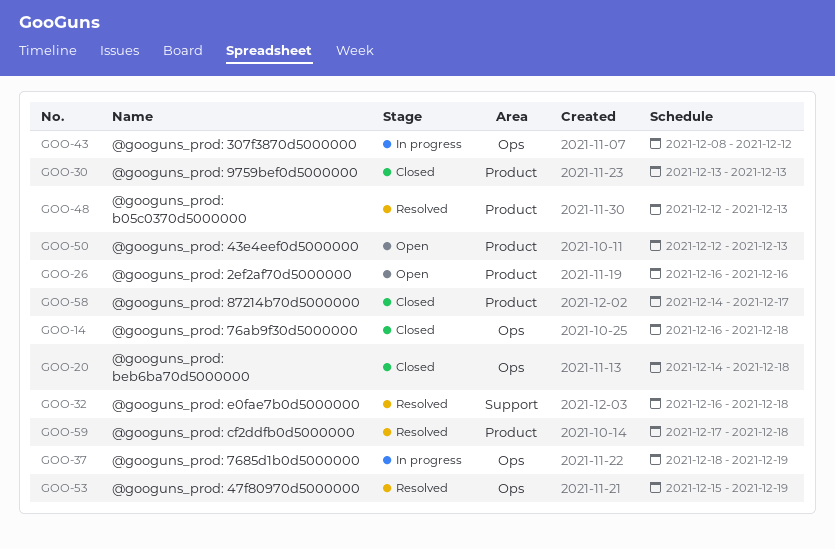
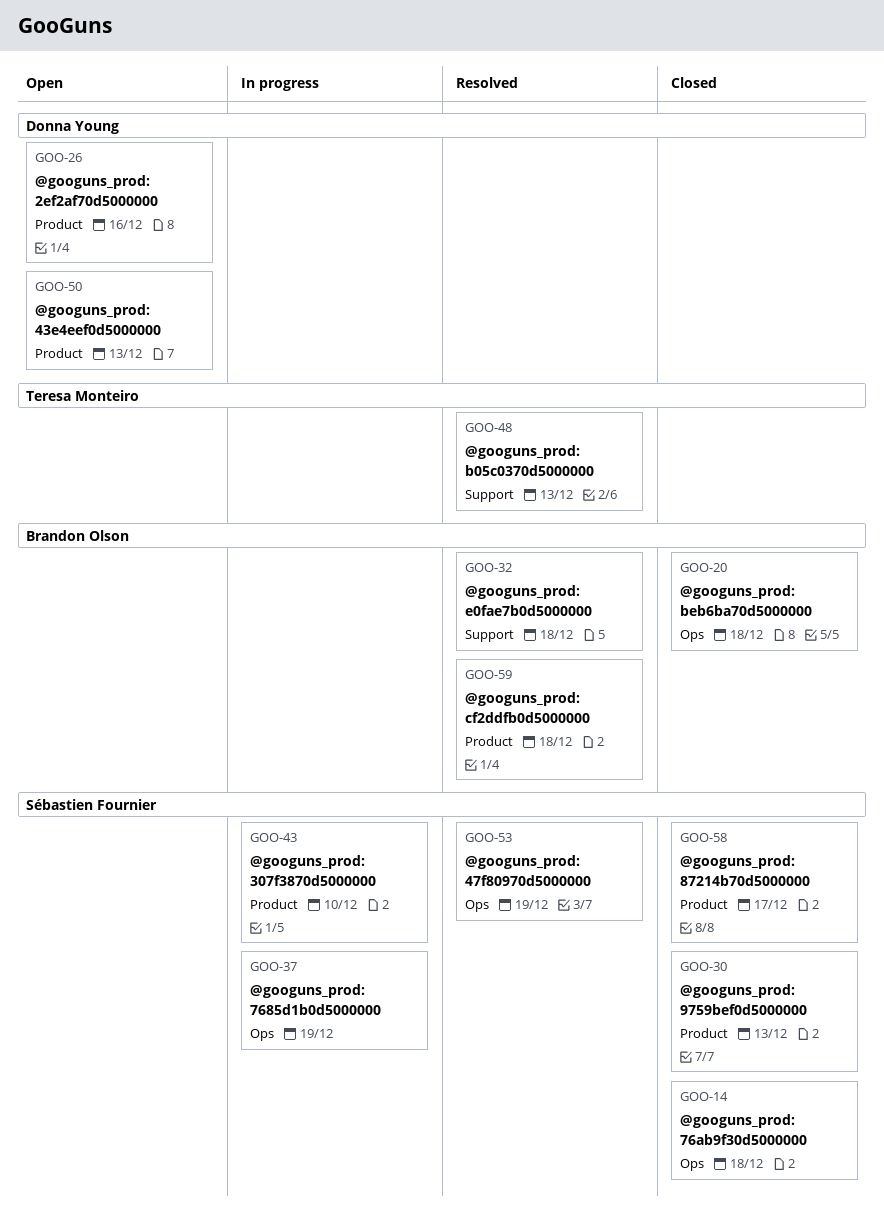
GOO-43, label: Ops -> Product
GOO-43, due: Dec 12 -> Dec 10
GOO-48, label: Product -> Support

